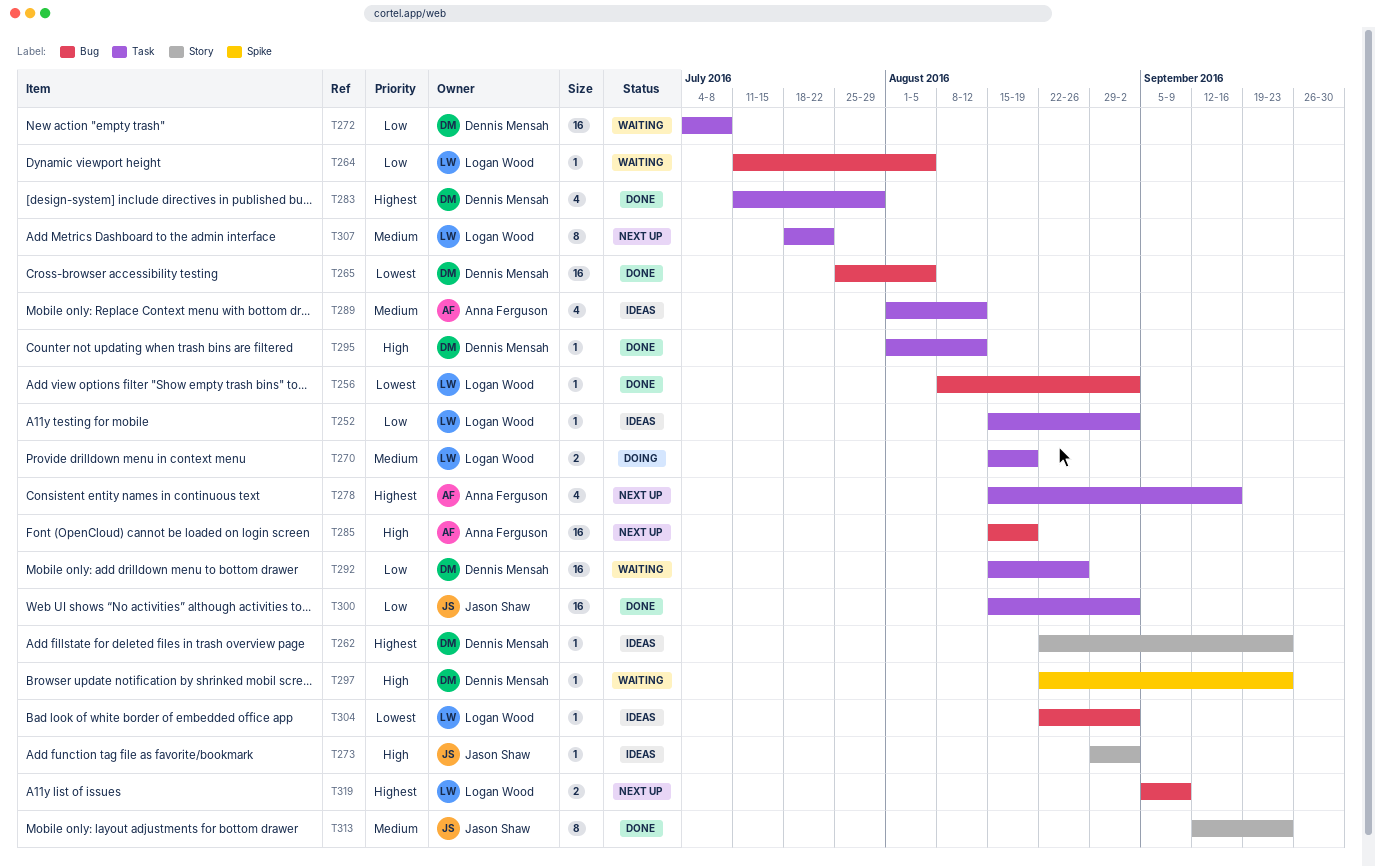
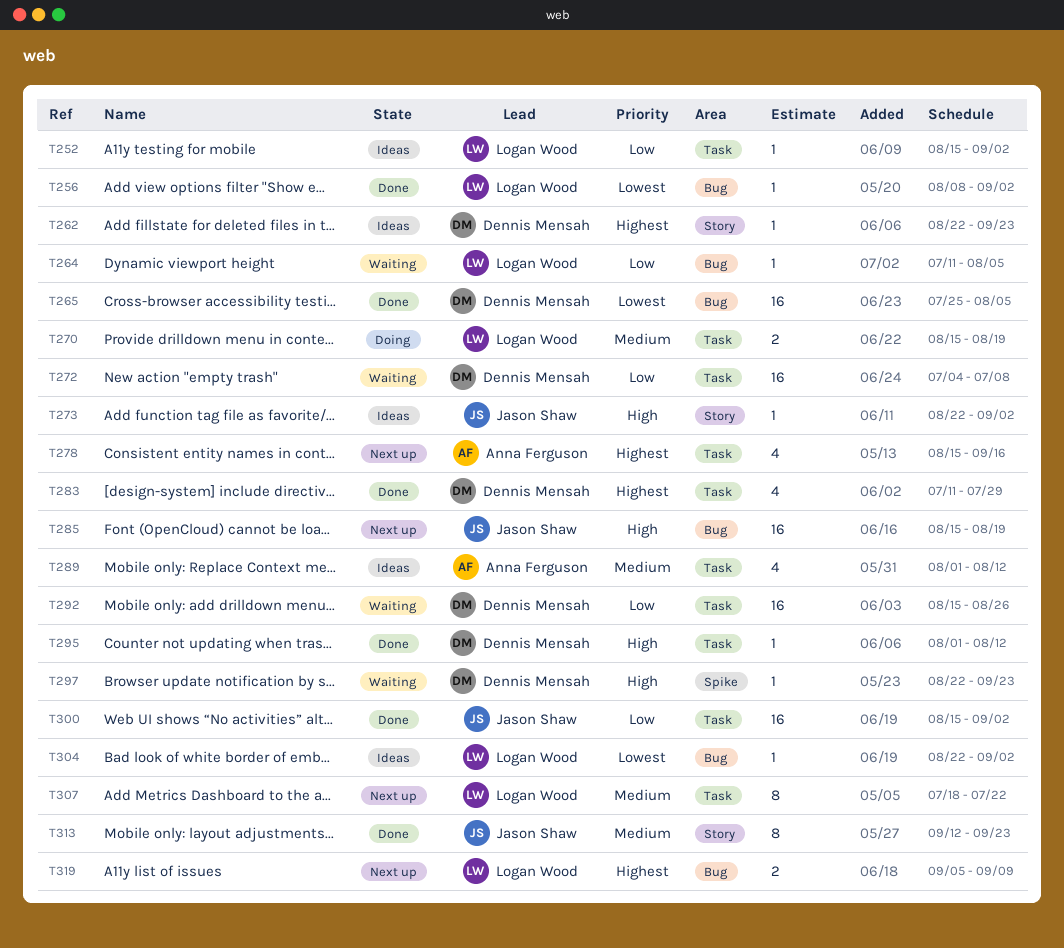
T273, start: Aug 29 -> Aug 22
T285, owner: Anna Ferguson -> Jason Shaw

